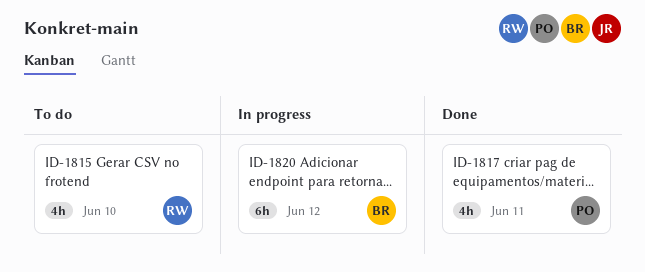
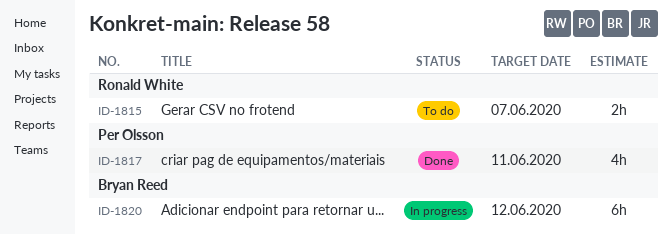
ID-1815, estimate: 4h -> 2h
ID-1815, due: Jun 10 -> Jun 7

